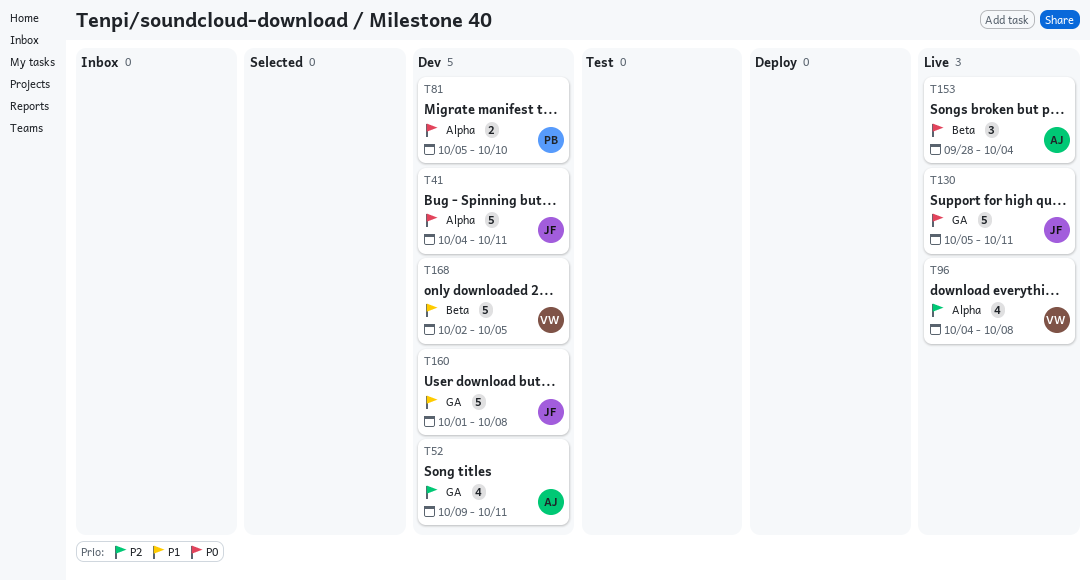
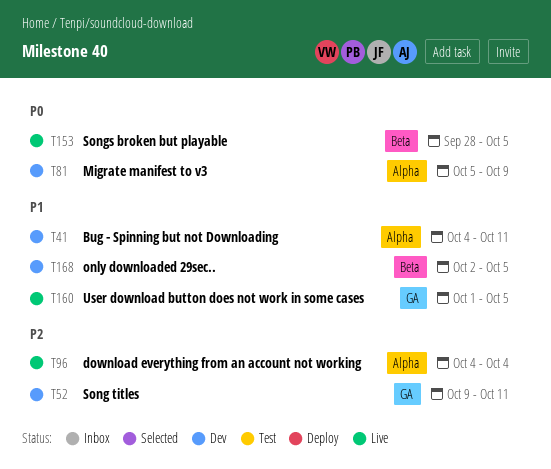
T41, priority: P0 -> P1
T81, due: Oct 10 -> Oct 9
T96, due: Oct 8 -> Oct 4
T130: present -> none
T153, due: Oct 4 -> Oct 5
T160, status: Dev -> Live
T160, due: Oct 8 -> Oct 5

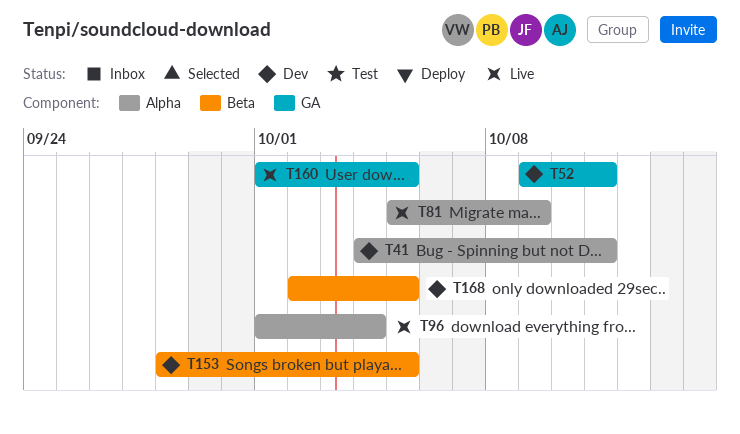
T81, status: Dev -> Live
T96, start: Oct 4 -> Oct 1
T153, status: Live -> Dev

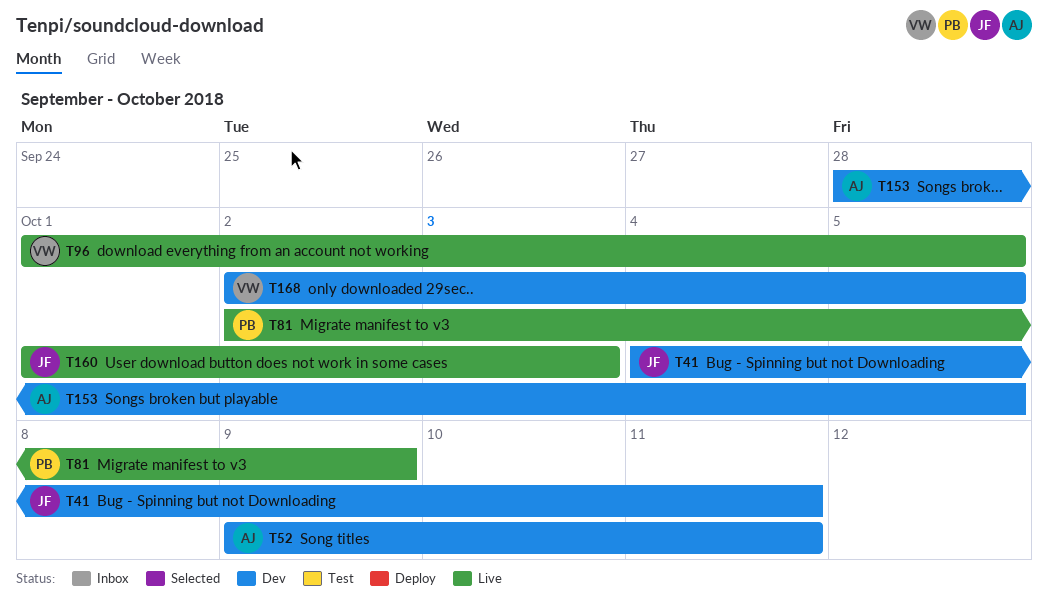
T81, start: Oct 5 -> Oct 2
T96, due: Oct 4 -> Oct 5
T160, due: Oct 5 -> Oct 3

